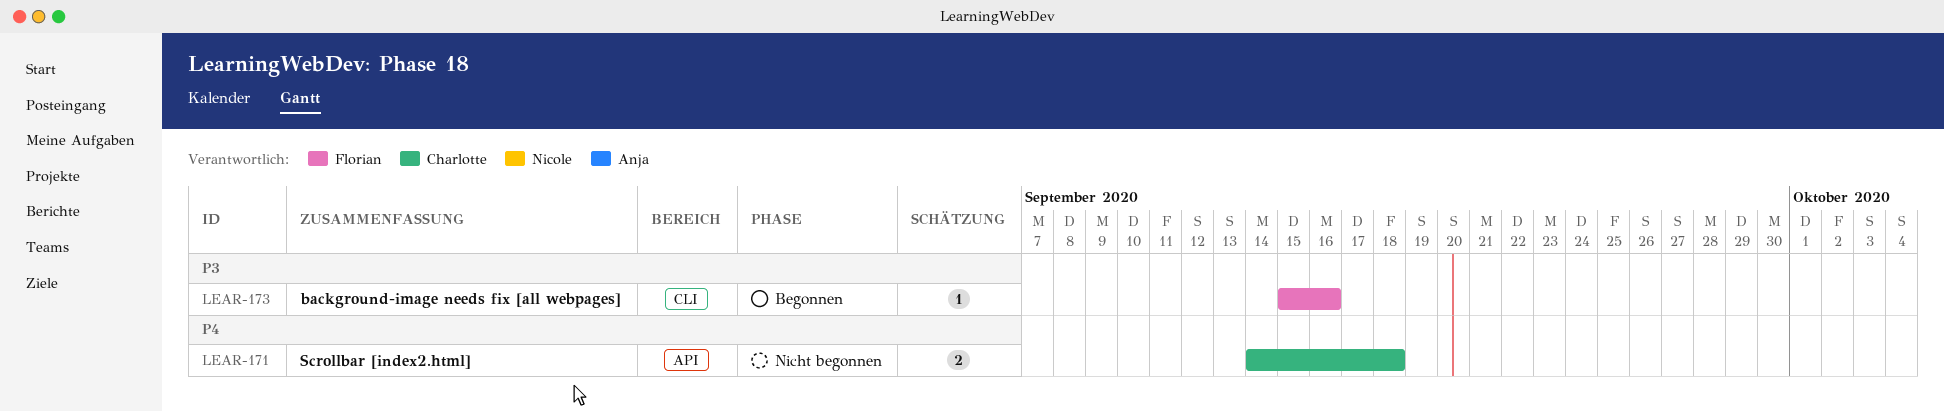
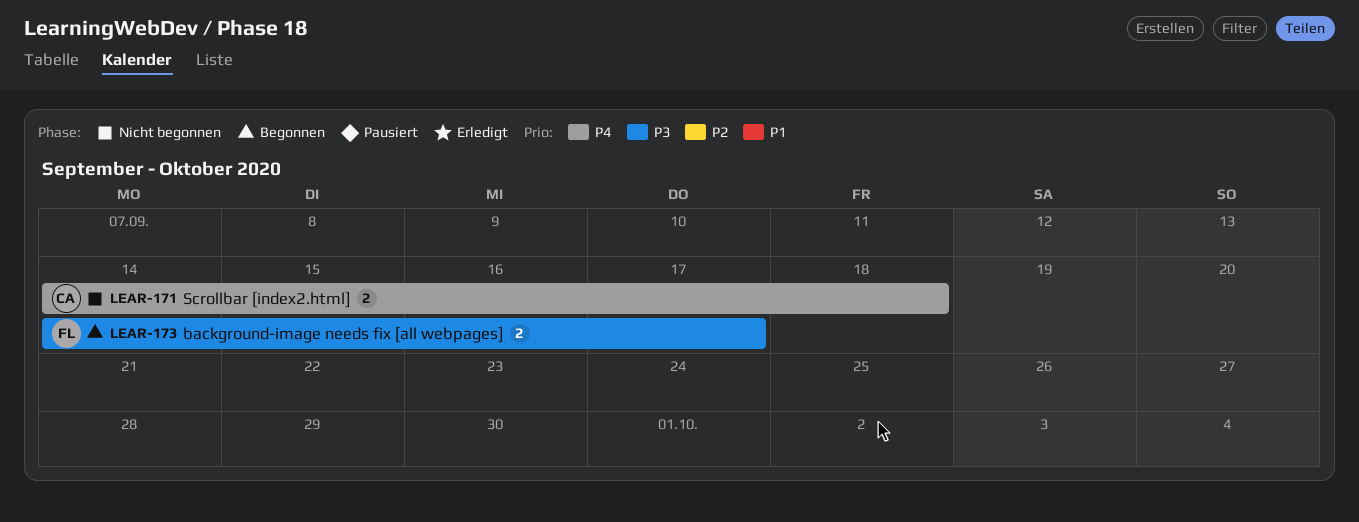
LEAR-173, estimate: 1 -> 2
LEAR-173, start: Sep 15 -> Sep 14
LEAR-173, due: Sep 16 -> Sep 17

